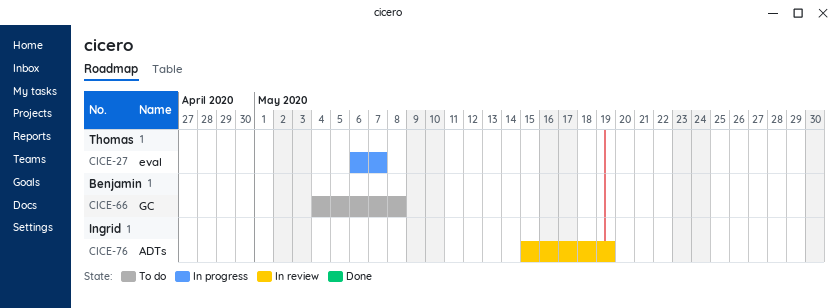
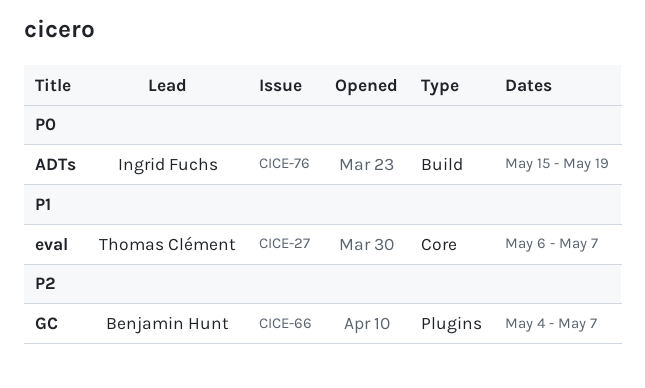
CICE-66, due: May 8 -> May 7

